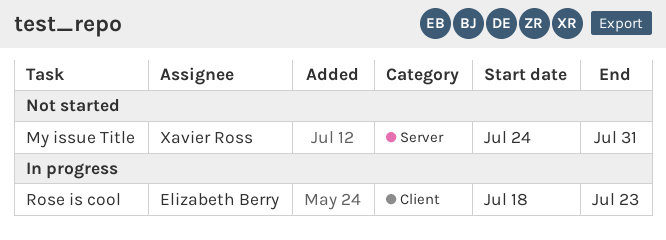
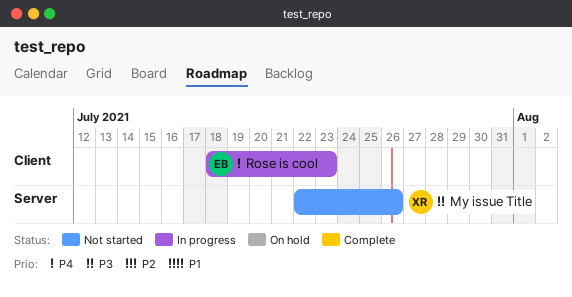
My issue Title, start: Jul 24 -> Jul 22
My issue Title, due: Jul 31 -> Jul 26

